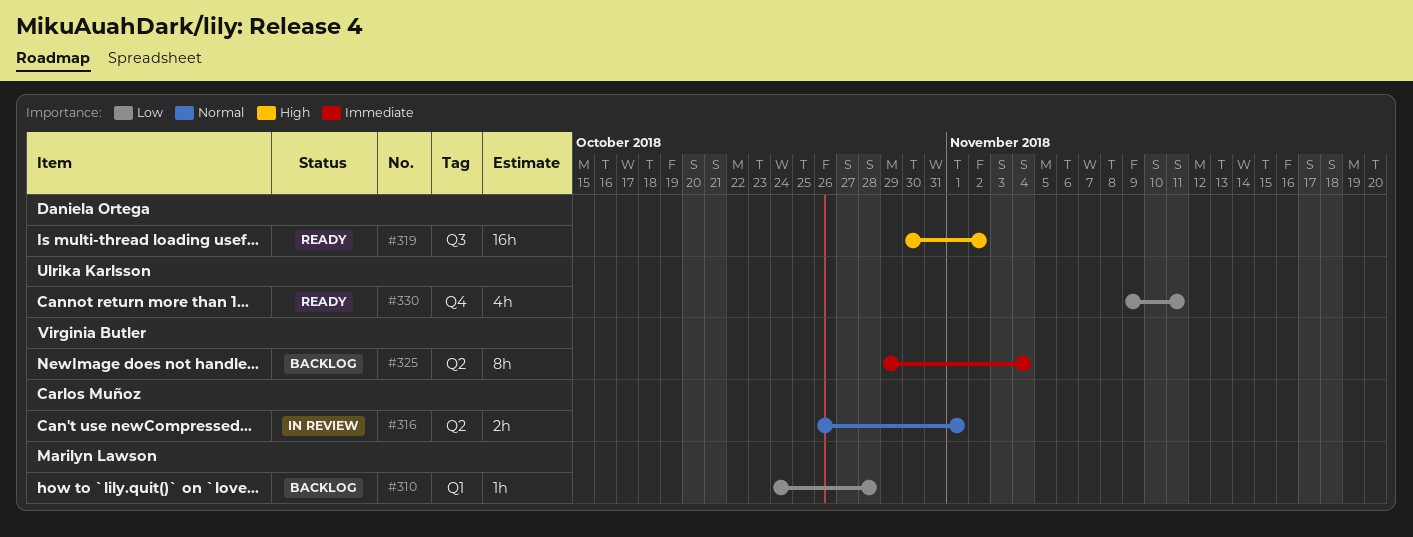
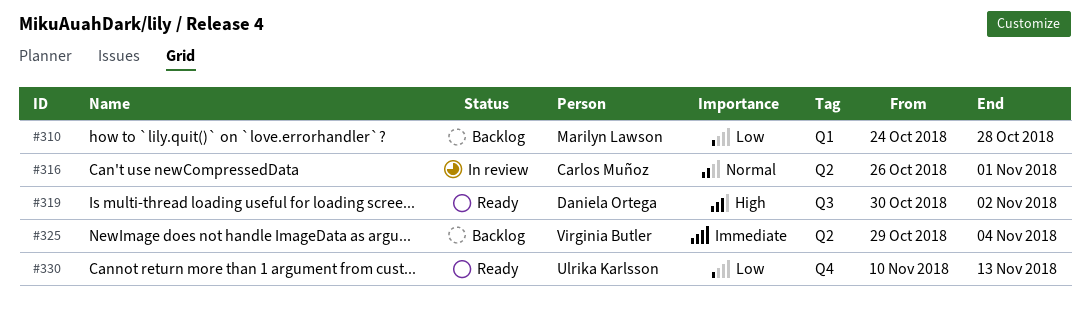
#330, start: Nov 9 -> Nov 10
#330, due: Nov 11 -> Nov 13

